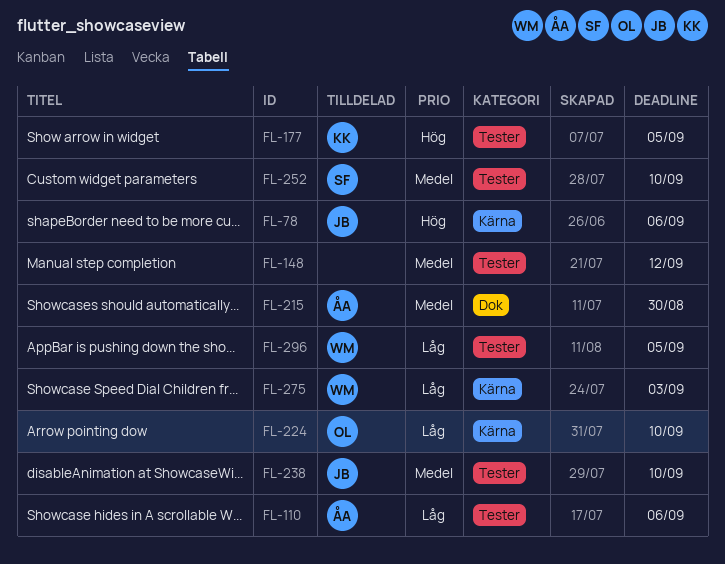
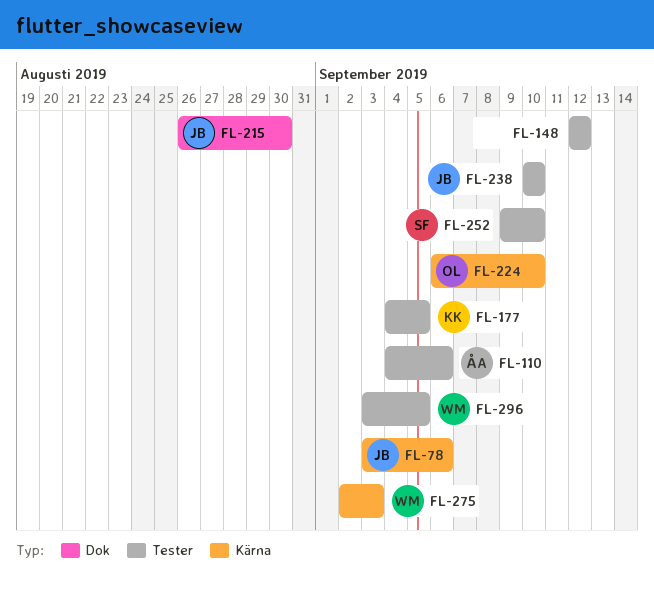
FL-215, owner: ÅA -> JB

